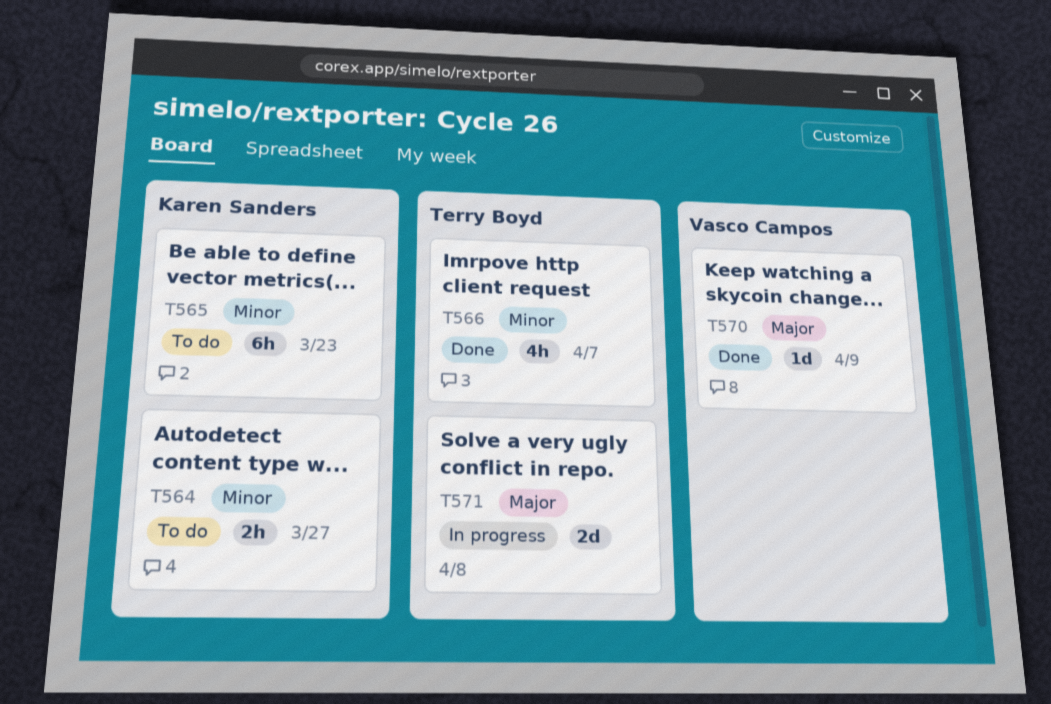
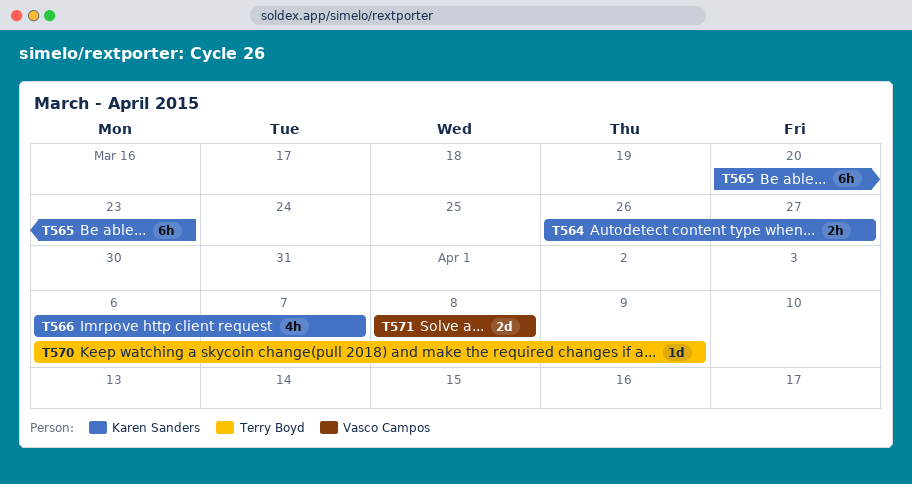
T566, owner: Terry Boyd -> Karen Sanders
T570, owner: Vasco Campos -> Terry Boyd
T571, owner: Terry Boyd -> Vasco Campos

